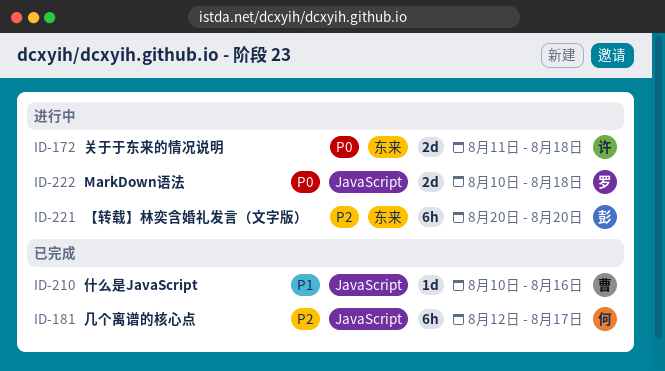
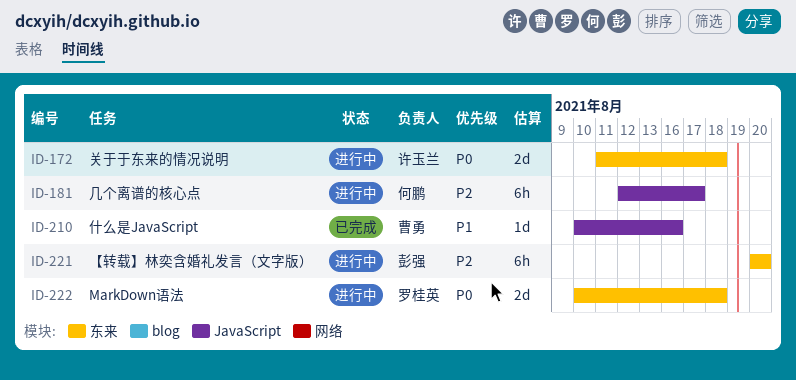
ID-181, status: 已完成 -> 进行中
ID-222, label: JavaScript -> 东来

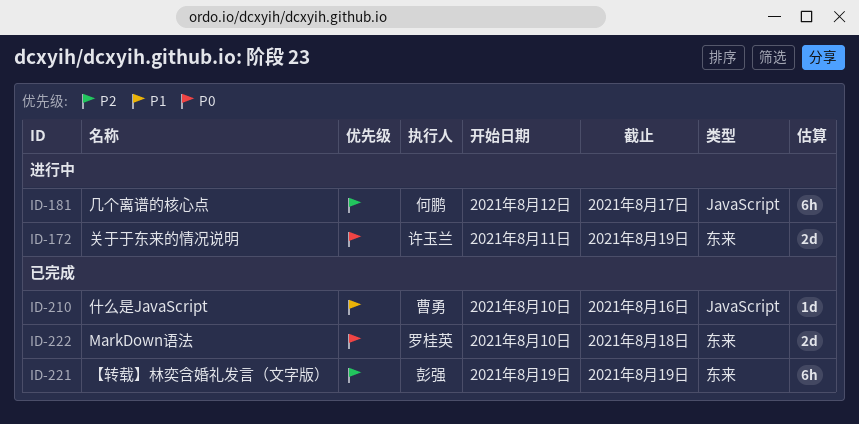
ID-172, due: Aug 18 -> Aug 19
ID-221, status: 进行中 -> 已完成
ID-221, start: Aug 20 -> Aug 19
ID-221, due: Aug 20 -> Aug 19
ID-222, status: 进行中 -> 已完成

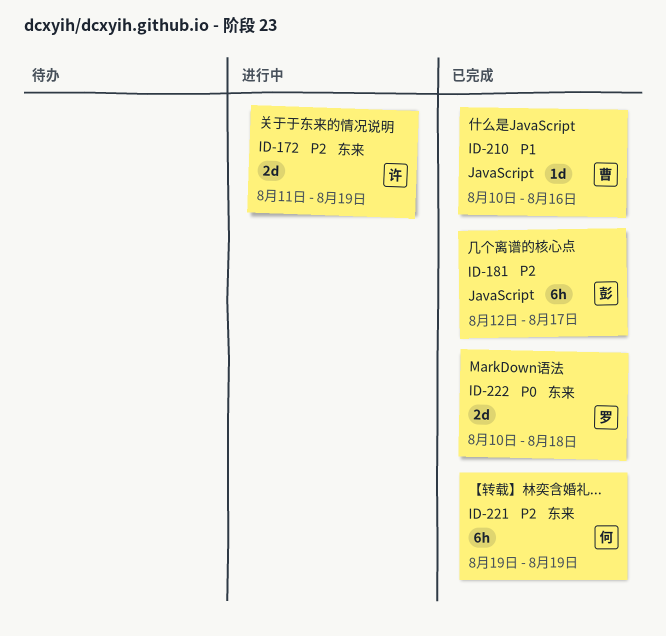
ID-172, priority: P0 -> P2
ID-181, status: 进行中 -> 已完成
ID-181, owner: 何鹏 -> 彭强
ID-221, owner: 彭强 -> 何鹏

